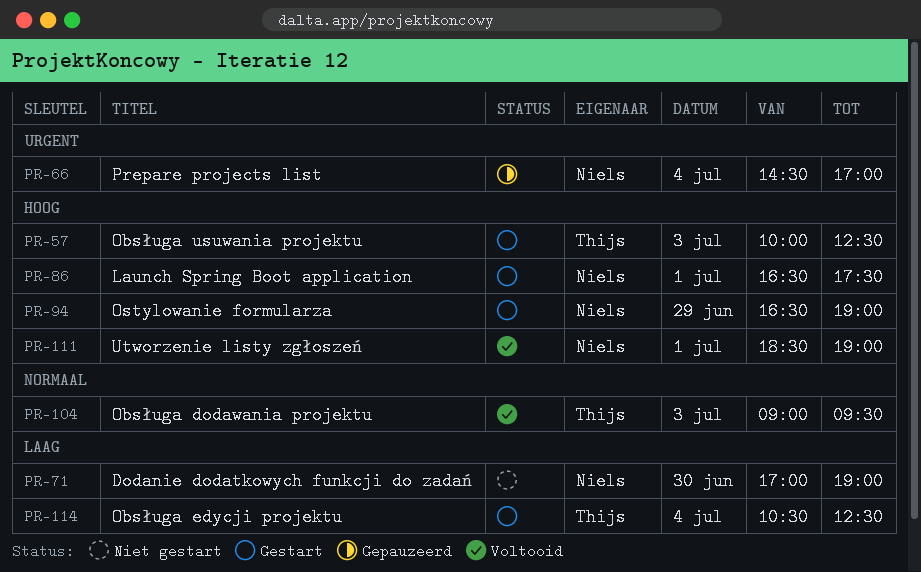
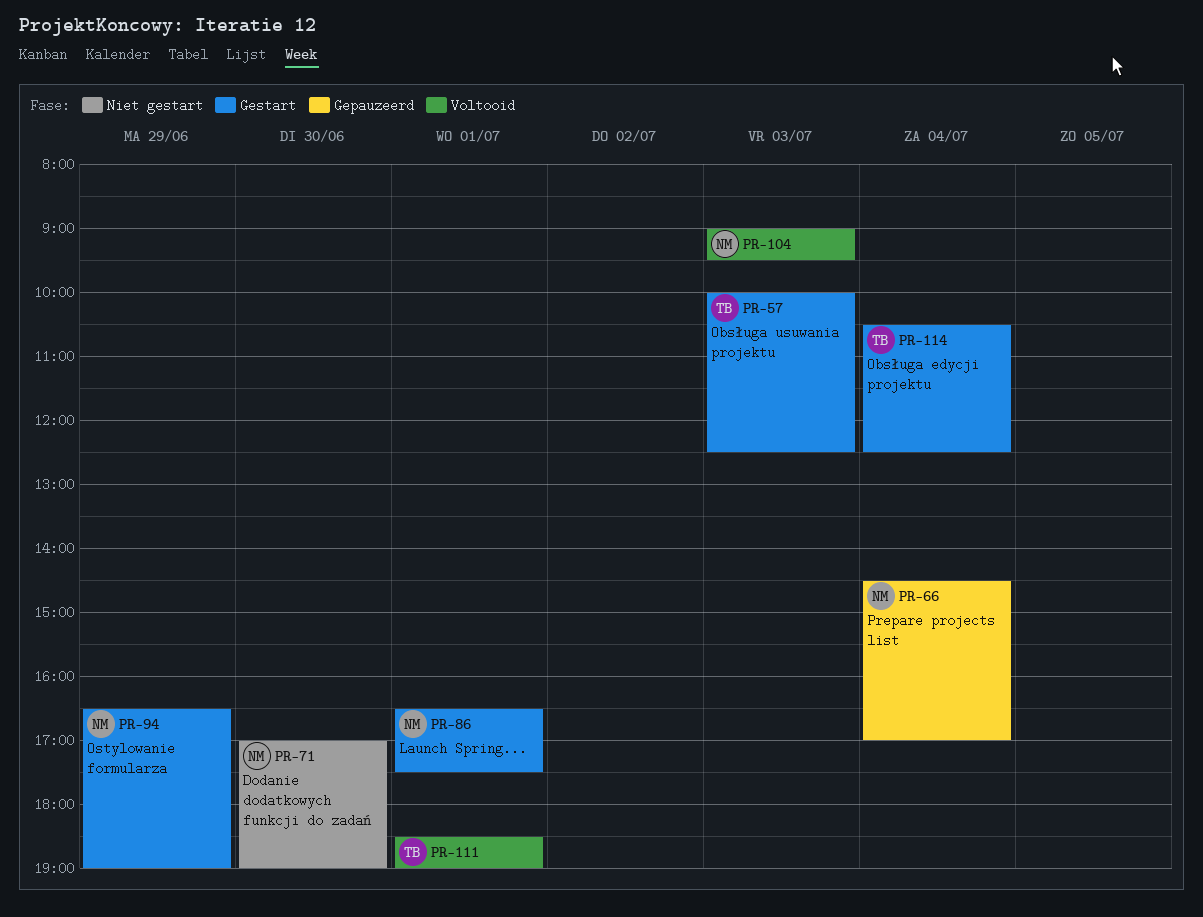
PR-104, owner: Thijs -> Niels
PR-111, owner: Niels -> Thijs

